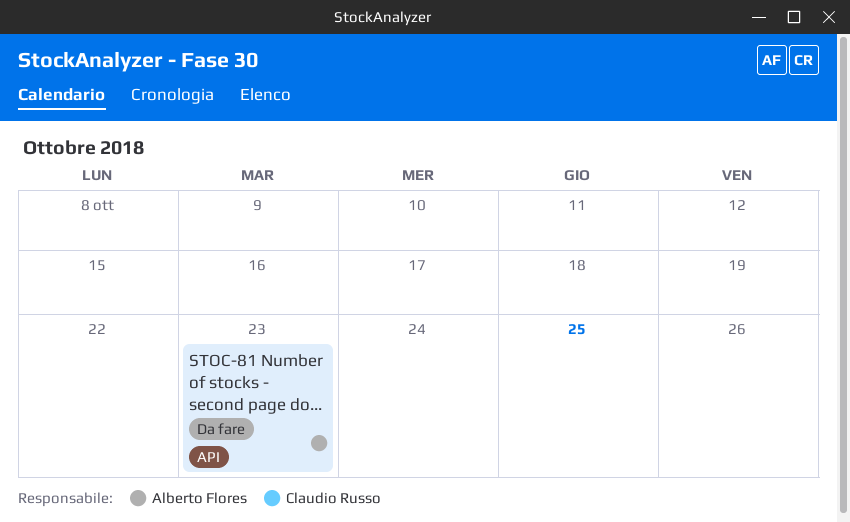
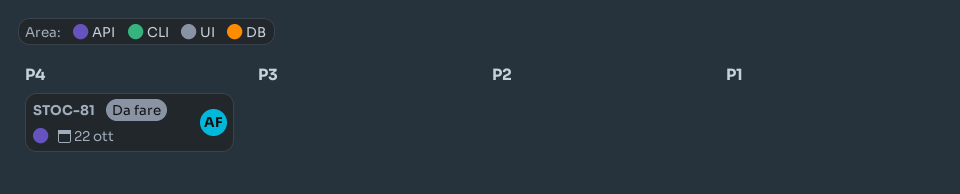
STOC-81, due: Oct 23 -> Oct 22

